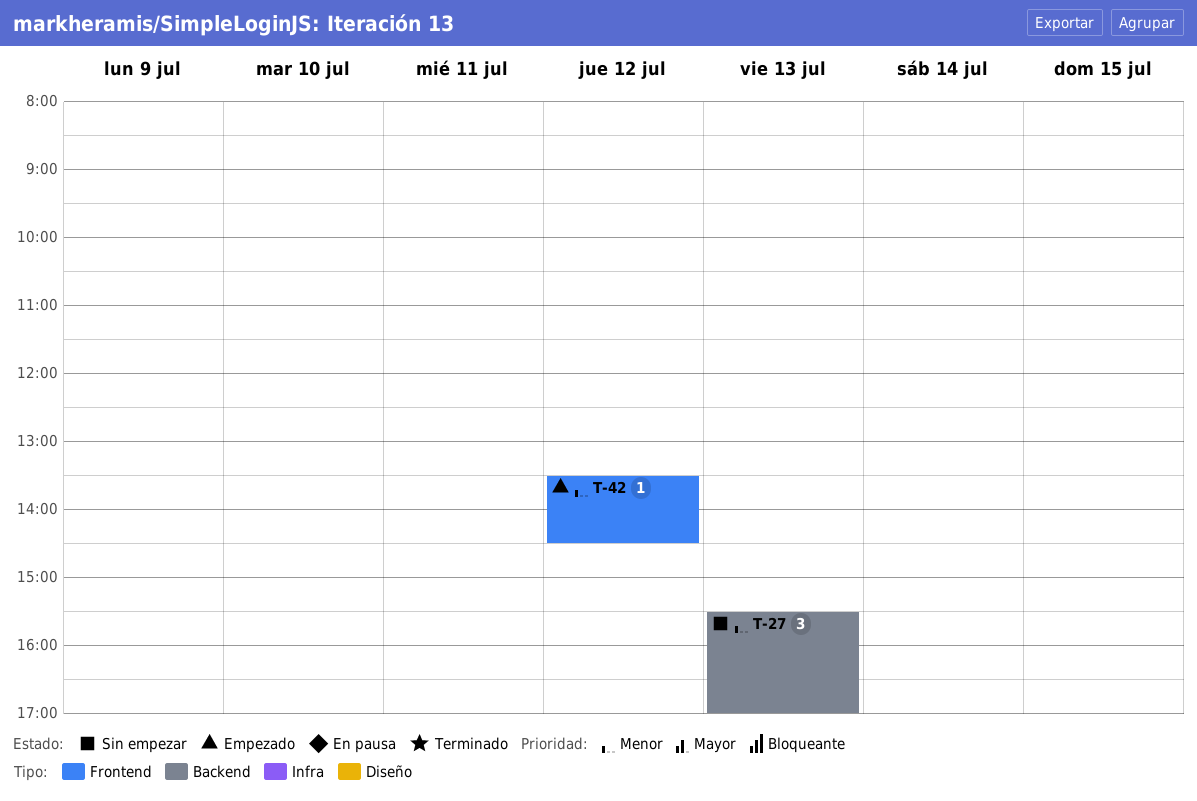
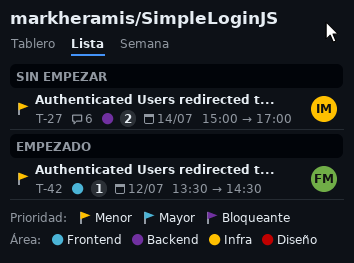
T-27, estimate: 3 -> 2
T-27, day: Jul 13 -> Jul 14
T-27, begins: 15:30 -> 15:00

